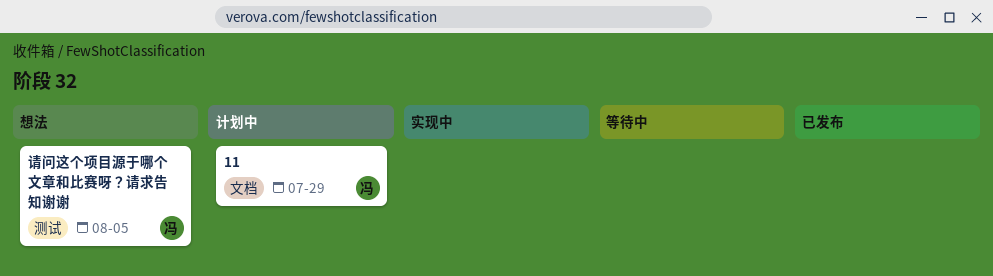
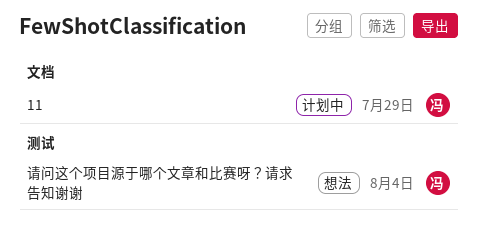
请问这个项目源于哪个文章和比赛呀？请求告知谢谢, due: Aug 5 -> Aug 4

